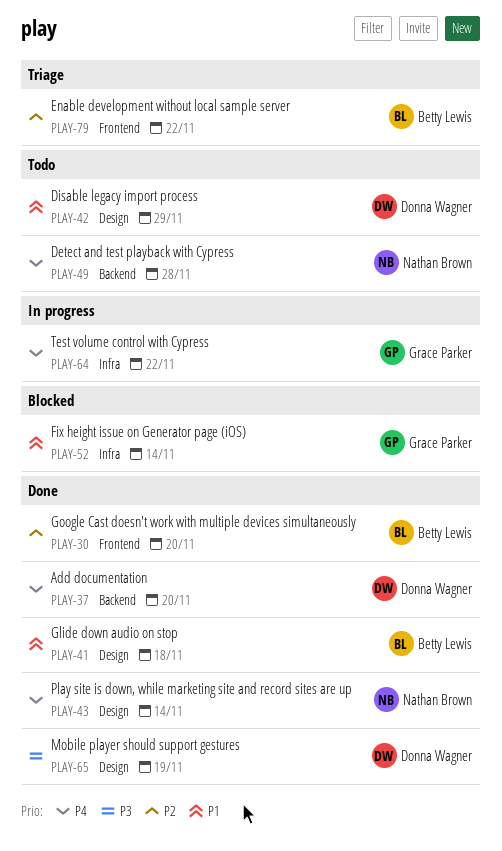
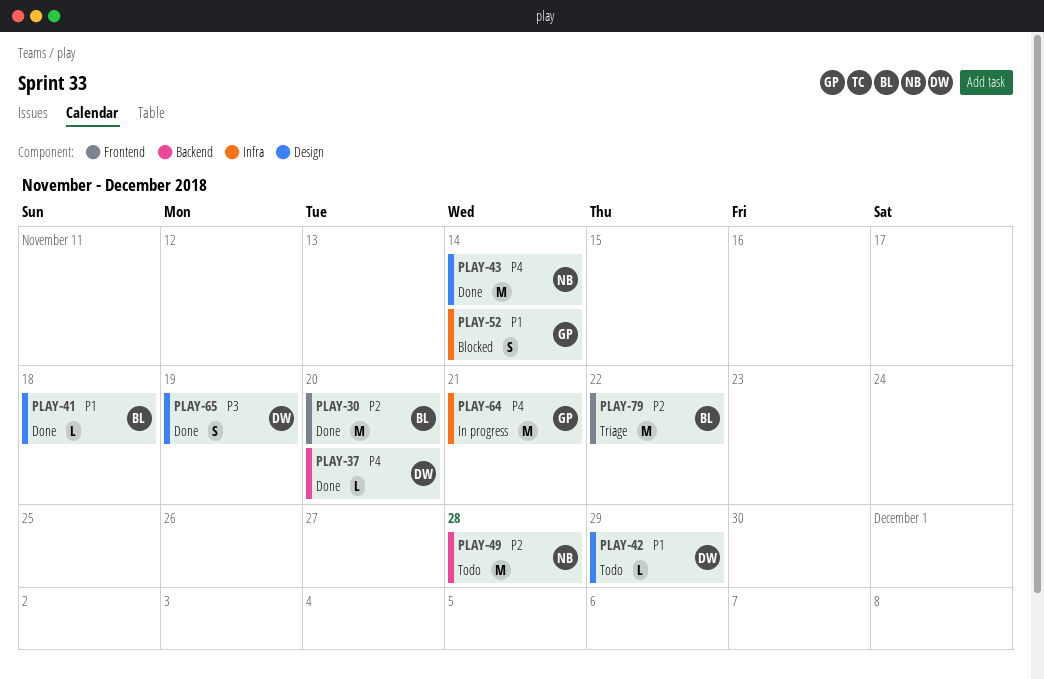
PLAY-49, priority: P4 -> P2
PLAY-64, due: Nov 22 -> Nov 21

